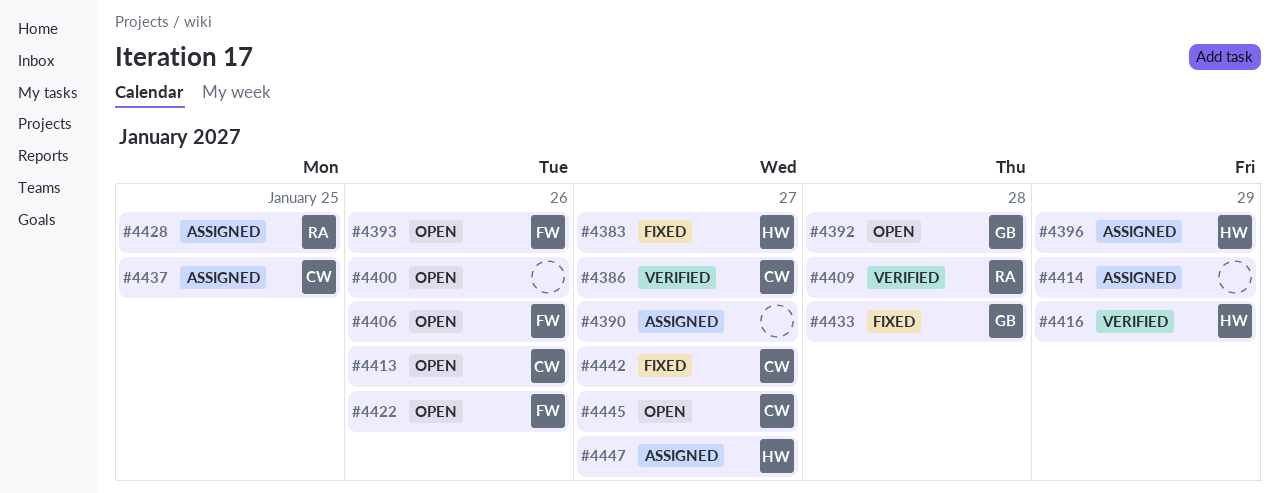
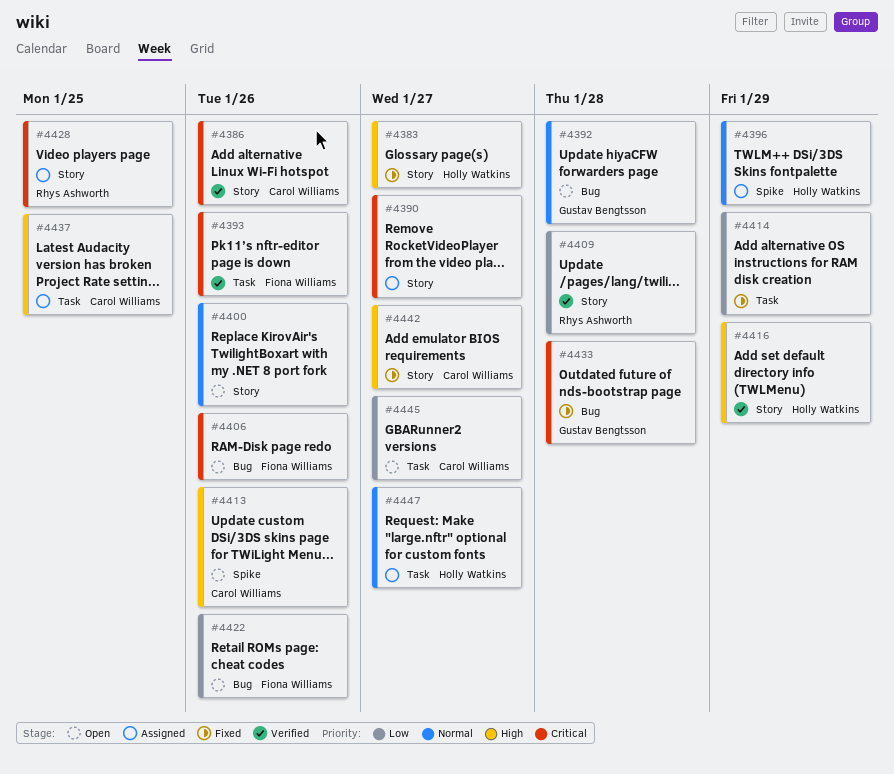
#4386, due: Jan 27 -> Jan 26
#4393, status: Open -> Verified
#4414, status: Assigned -> Fixed

